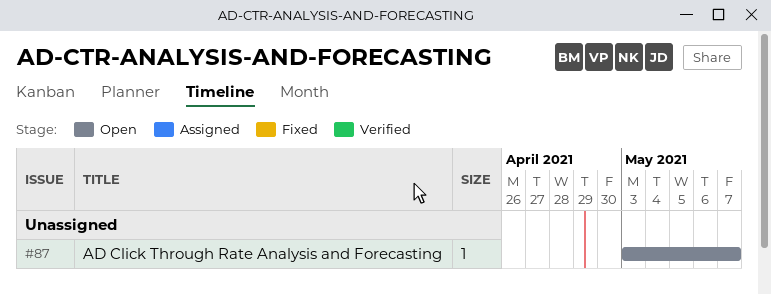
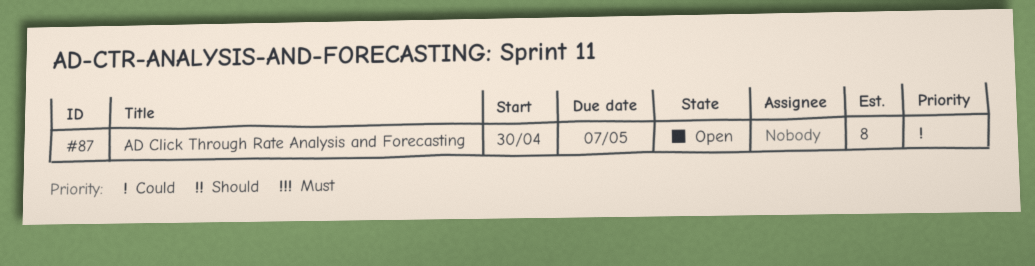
#87, estimate: 1 -> 8
#87, start: May 3 -> Apr 30

